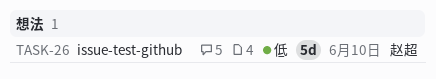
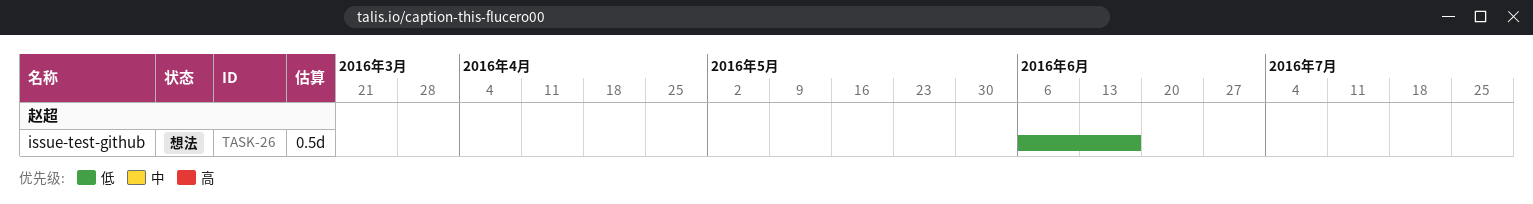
TASK-26, estimate: 5d -> 0.5d
TASK-26, due: Jun 10 -> Jun 17

